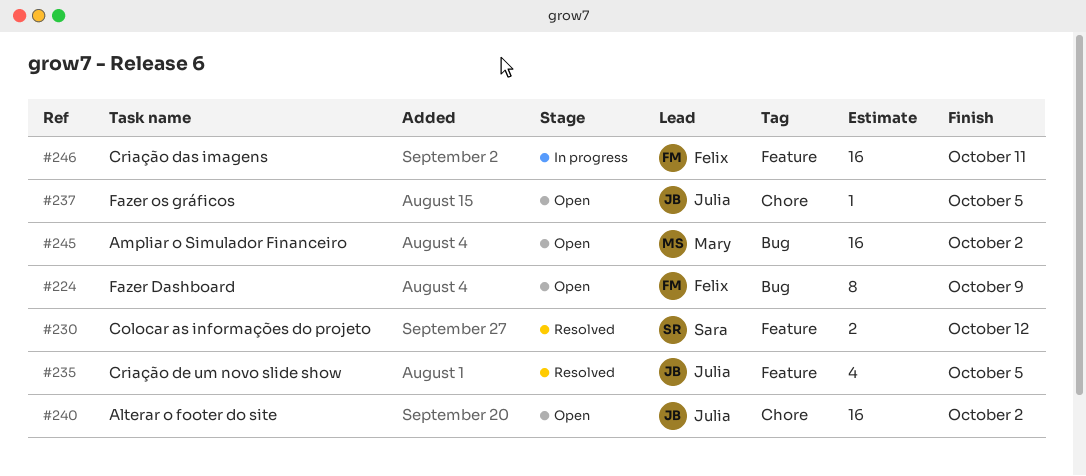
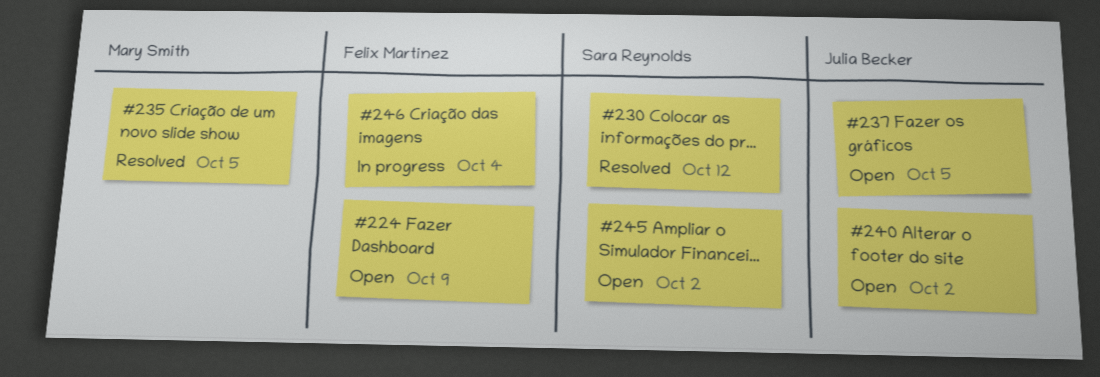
#235, owner: Julia Becker -> Mary Smith
#245, owner: Mary Smith -> Sara Reynolds
#246, due: Oct 11 -> Oct 4

